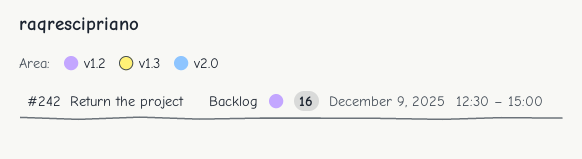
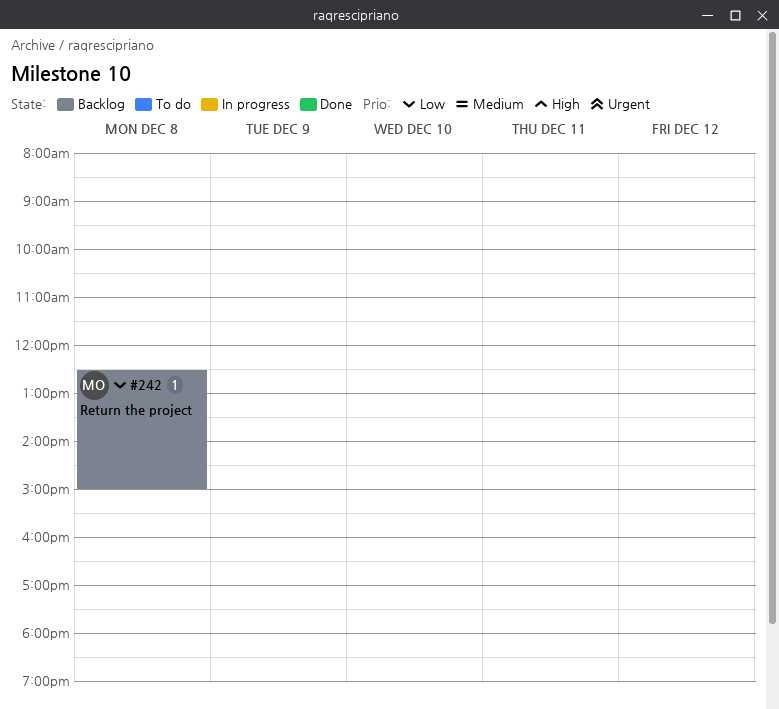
#242, estimate: 16 -> 1
#242, day: Dec 9 -> Dec 8

